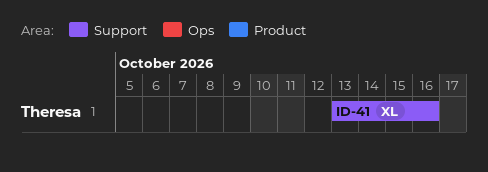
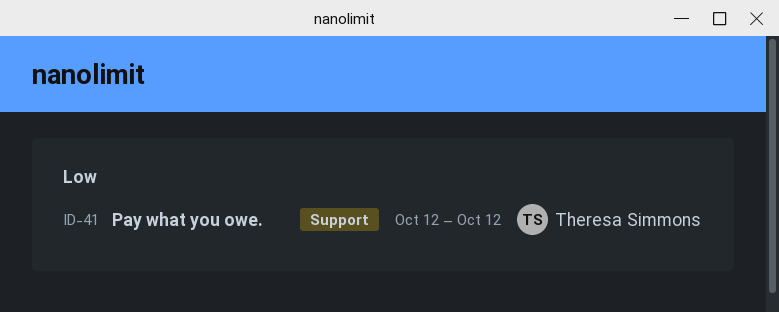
ID-41, start: Oct 13 -> Oct 12
ID-41, due: Oct 16 -> Oct 12

